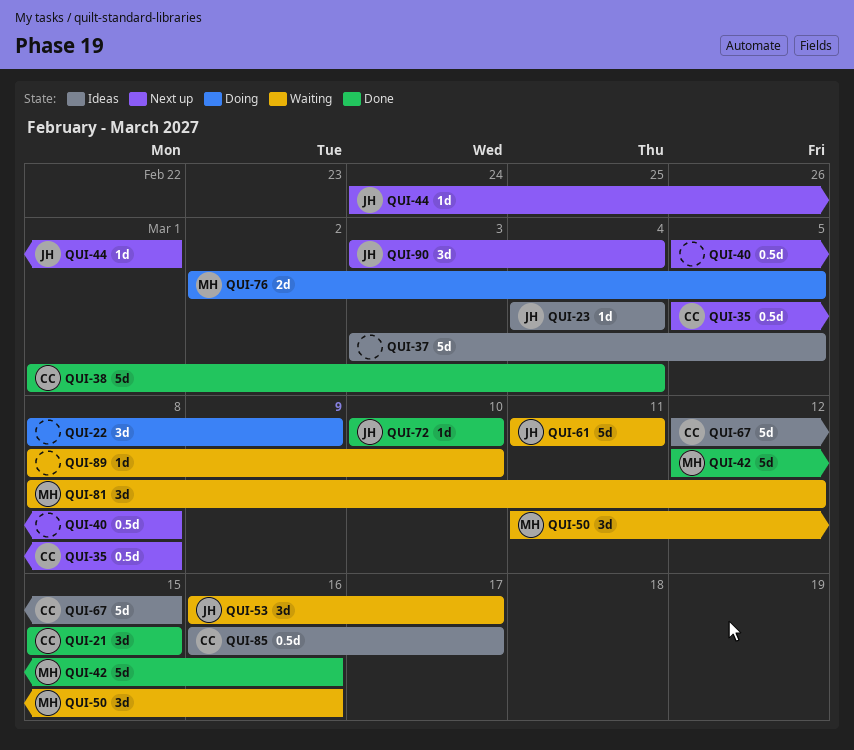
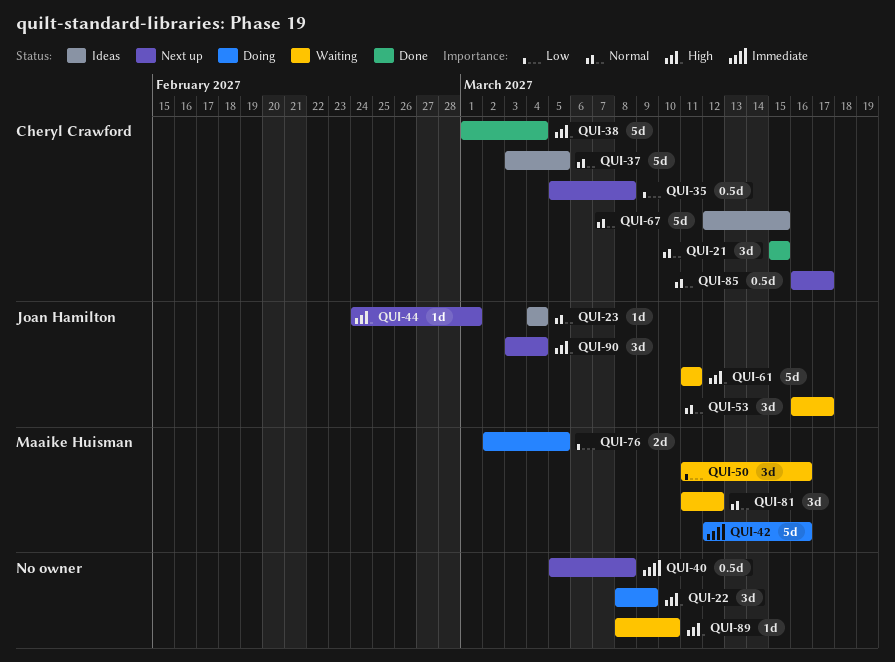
QUI-37, owner: none -> Cheryl Crawford
QUI-42, status: Done -> Doing
QUI-72: present -> none
QUI-81, start: Mar 8 -> Mar 11
QUI-85, status: Ideas -> Next up

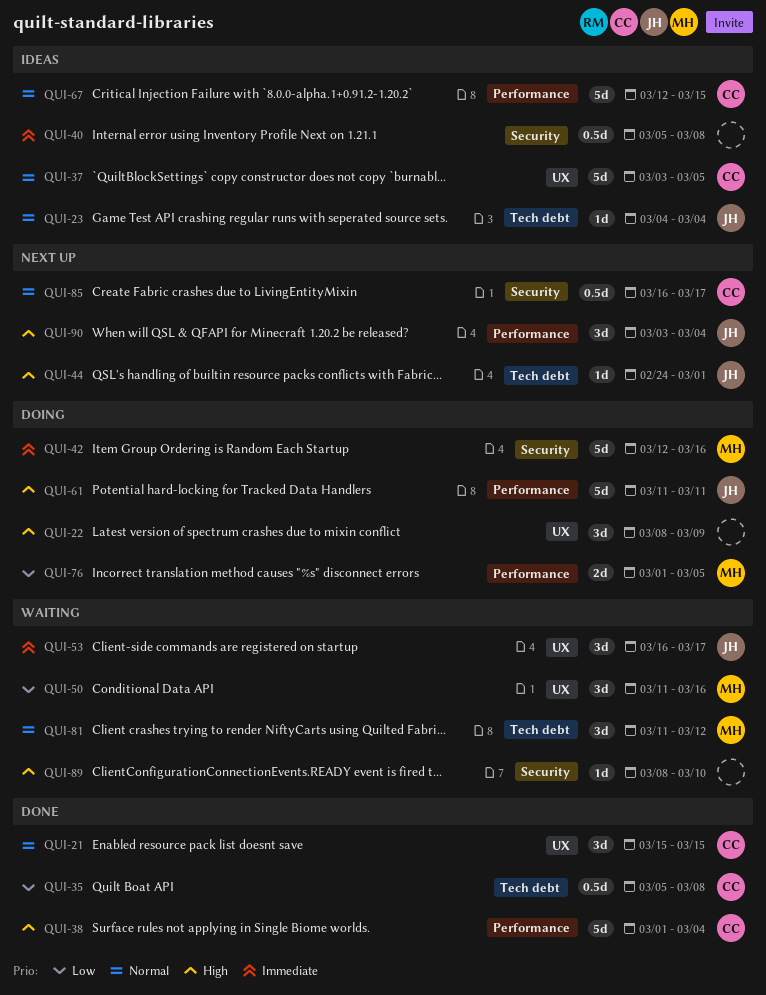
QUI-35, status: Next up -> Done
QUI-40, status: Next up -> Ideas
QUI-53, priority: Normal -> Immediate
QUI-61, status: Waiting -> Doing
QUI-76, start: Mar 2 -> Mar 1

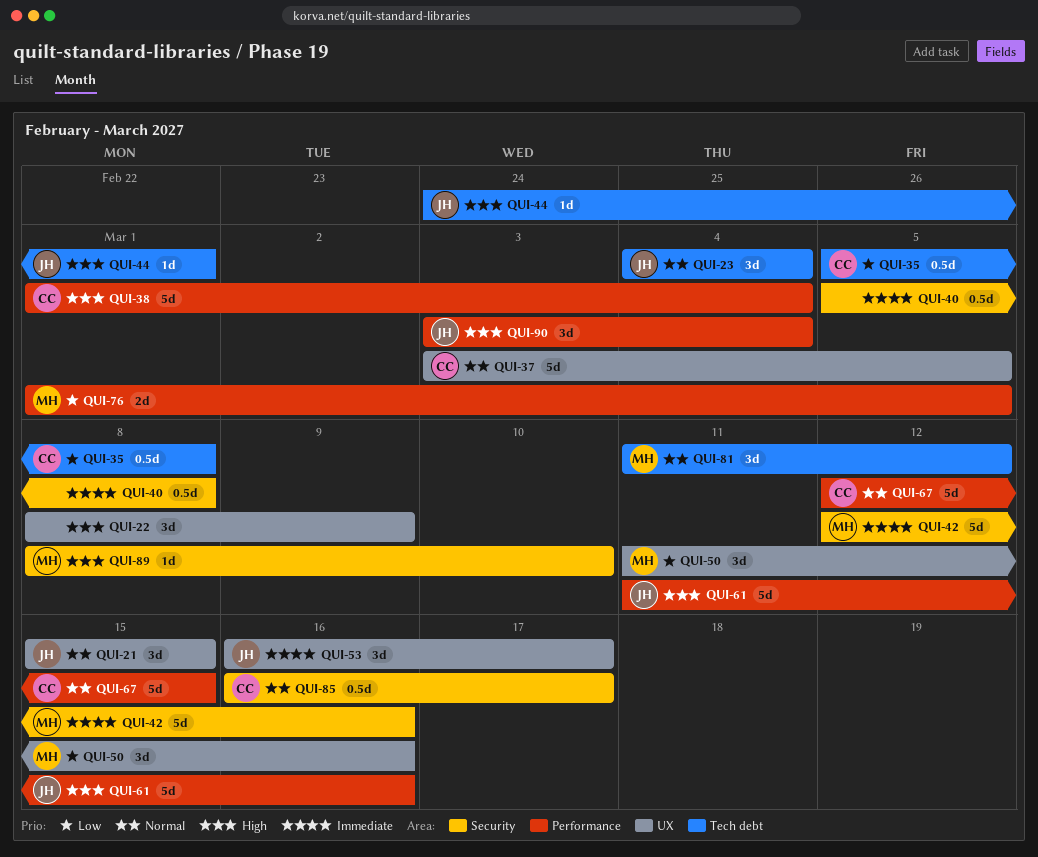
QUI-21, owner: CC -> JH
QUI-23, estimate: 1d -> 3d
QUI-61, due: Mar 11 -> Mar 16
QUI-89, owner: none -> MH

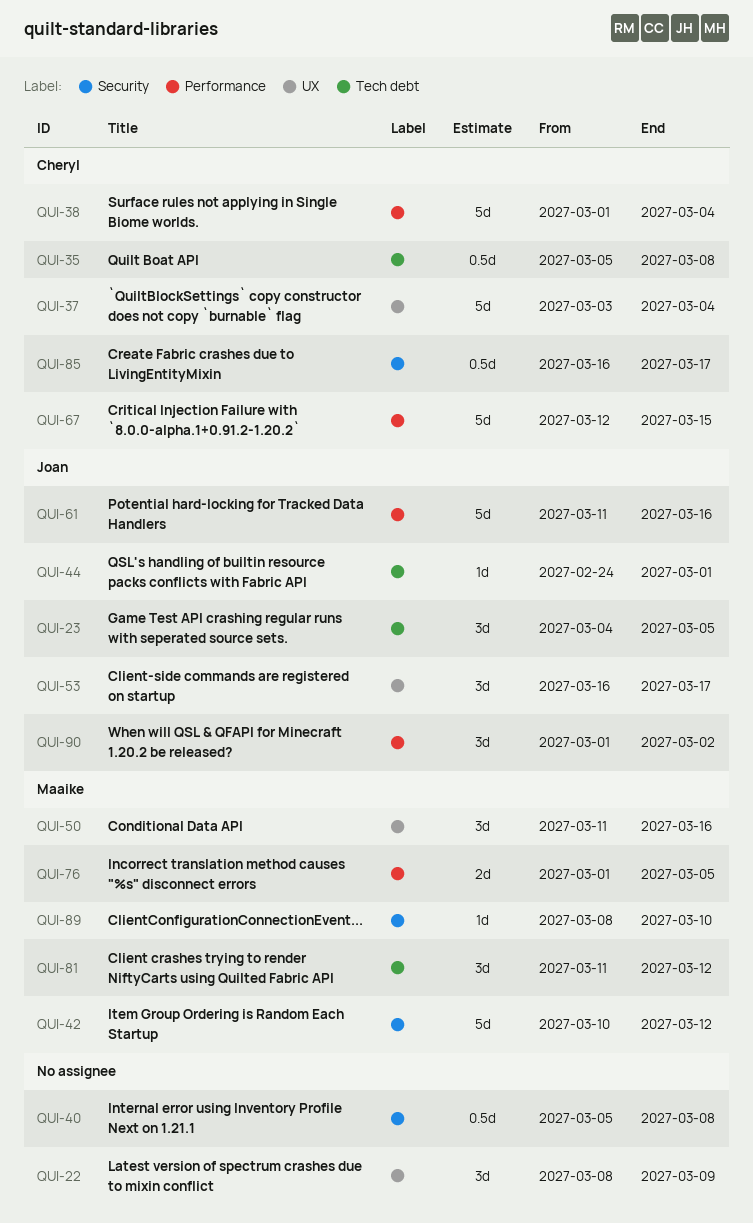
QUI-21: present -> none
QUI-23, due: Mar 4 -> Mar 5
QUI-37, due: Mar 5 -> Mar 4
QUI-42, start: Mar 12 -> Mar 10
QUI-42, due: Mar 16 -> Mar 12
QUI-90, start: Mar 3 -> Mar 1
QUI-90, due: Mar 4 -> Mar 2

